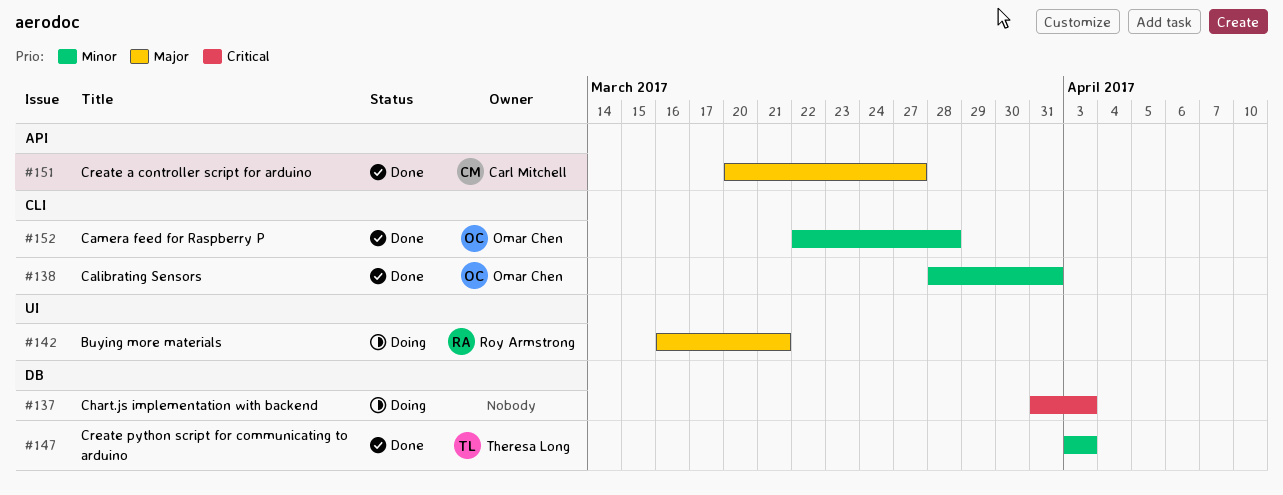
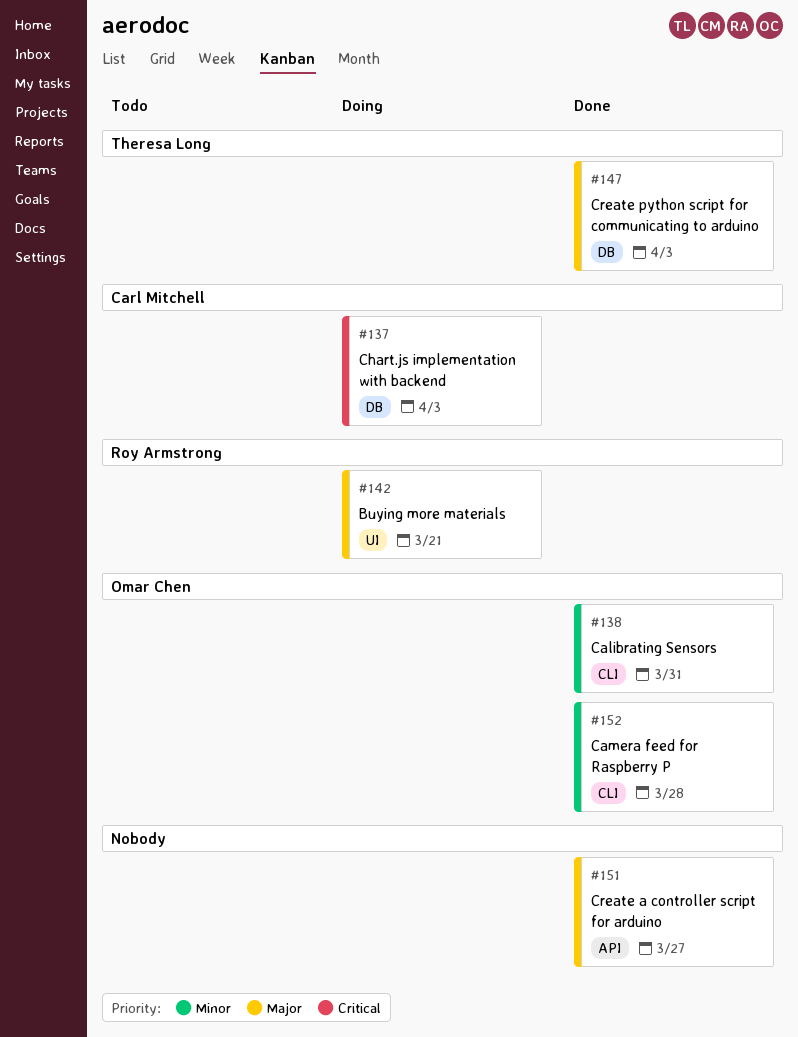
#137, owner: none -> Carl Mitchell
#147, priority: Minor -> Major
#151, owner: Carl Mitchell -> none

